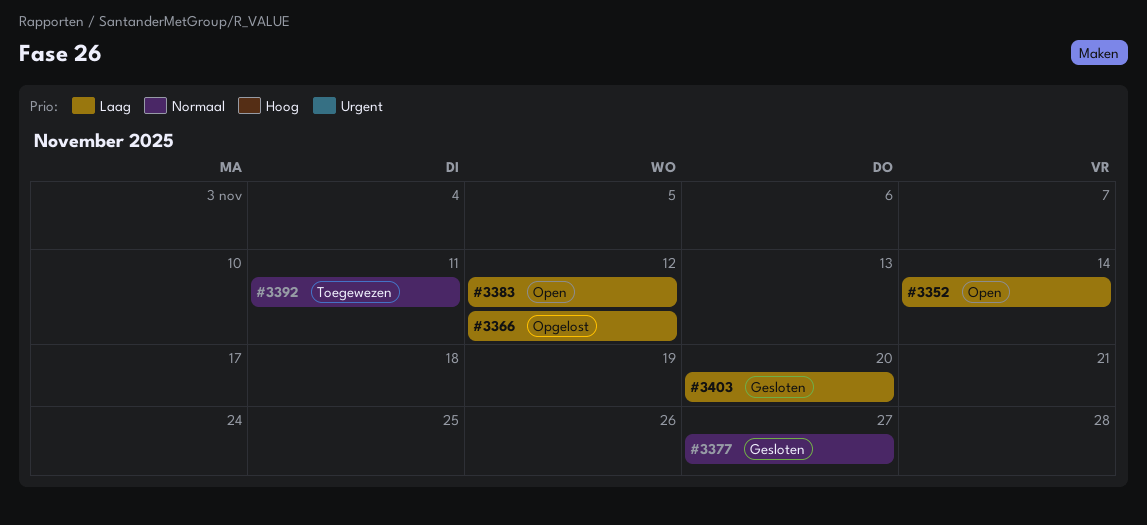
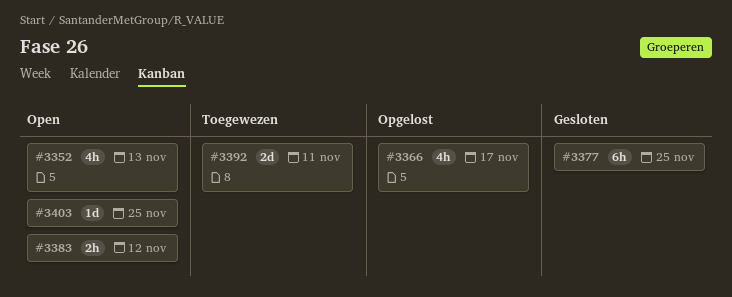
#3352, due: Nov 14 -> Nov 13
#3366, due: Nov 12 -> Nov 17
#3377, due: Nov 27 -> Nov 25
#3403, status: Gesloten -> Open
#3403, due: Nov 20 -> Nov 25

